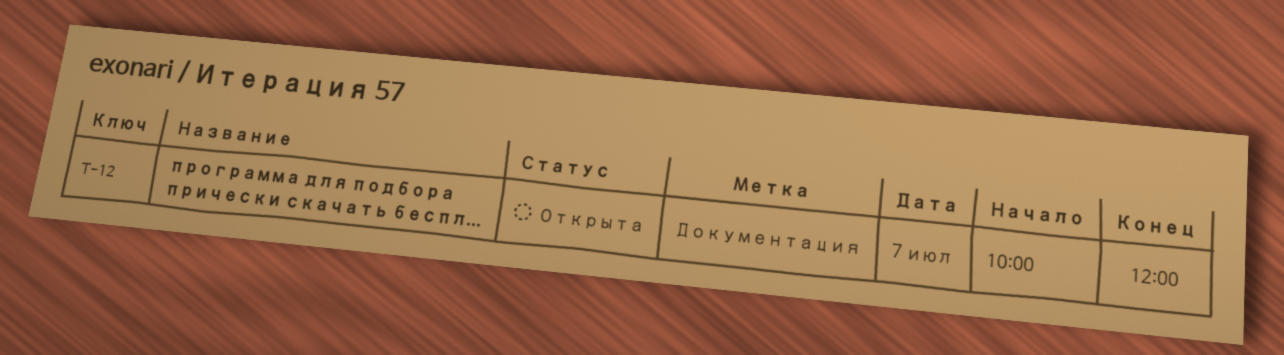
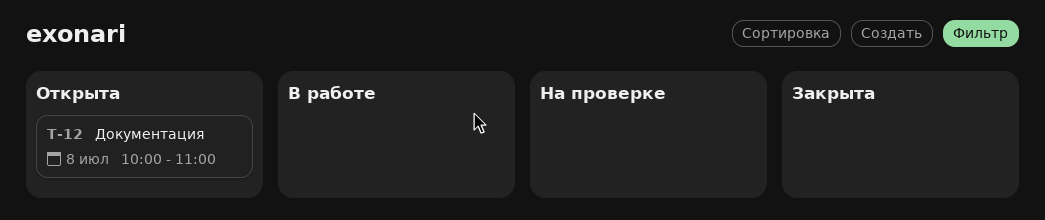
T-12, day: Jul 7 -> Jul 8
T-12, ends: 12:00 -> 11:00

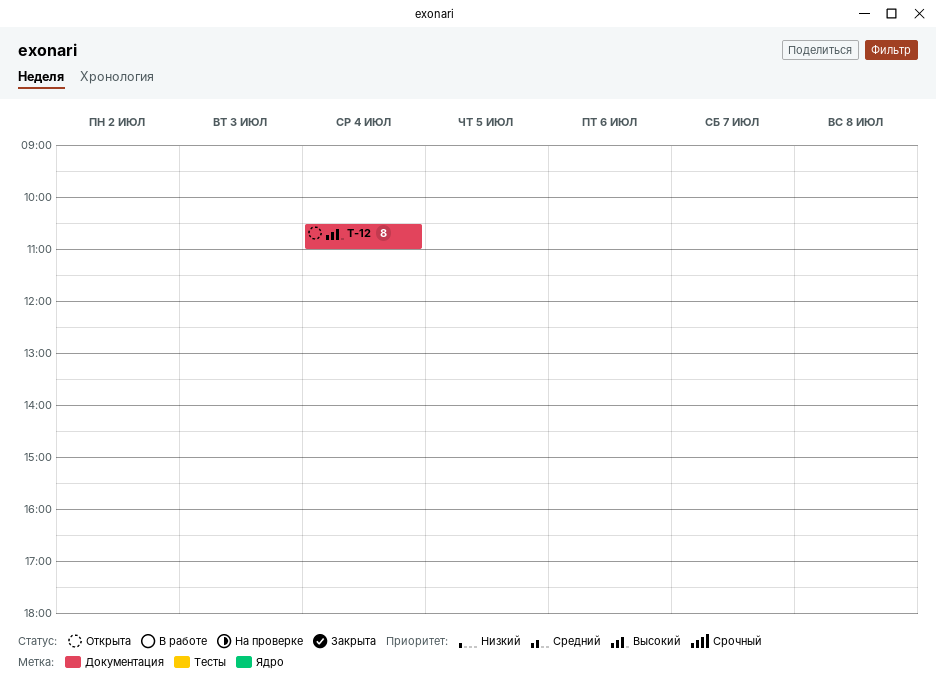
T-12, day: Jul 8 -> Jul 4
T-12, begins: 10:00 -> 10:30

